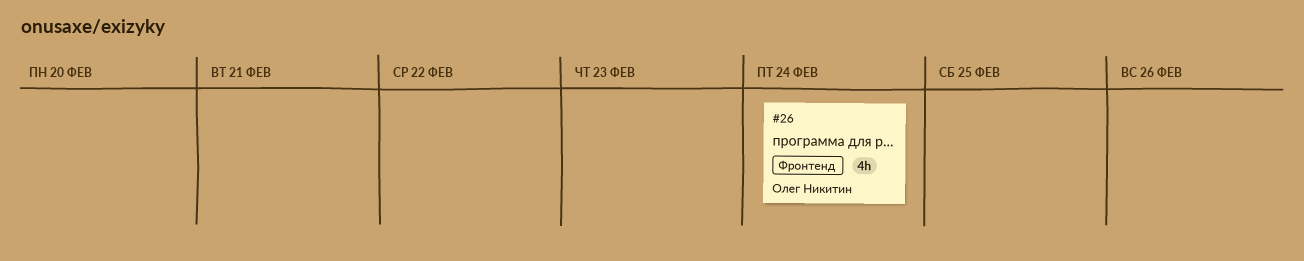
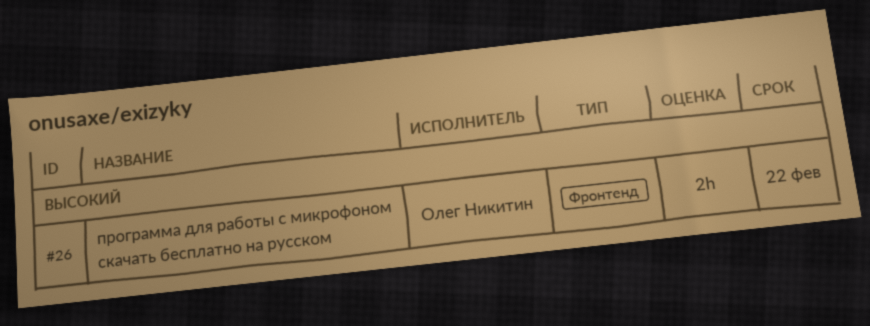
#26, estimate: 4h -> 2h
#26, due: Feb 24 -> Feb 22

